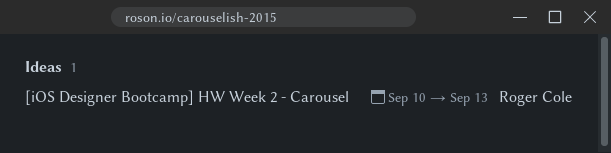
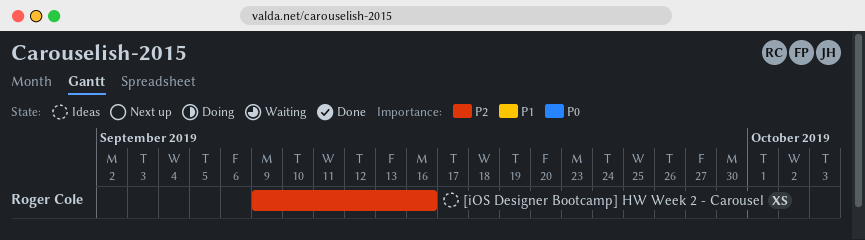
[iOS Designer Bootcamp] HW Week 2 - Carousel, start: Sep 10 -> Sep 9
[iOS Designer Bootcamp] HW Week 2 - Carousel, due: Sep 13 -> Sep 16

